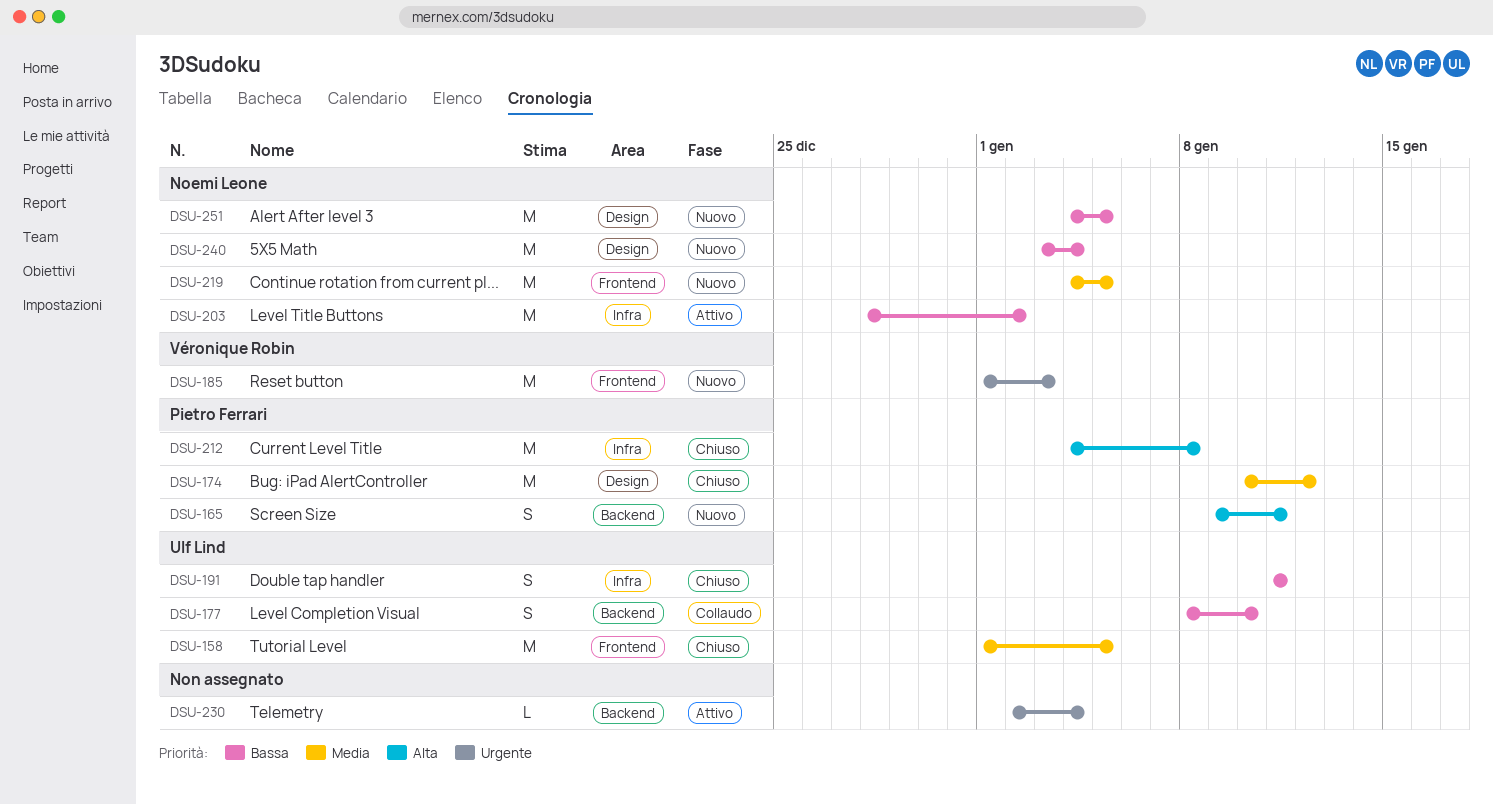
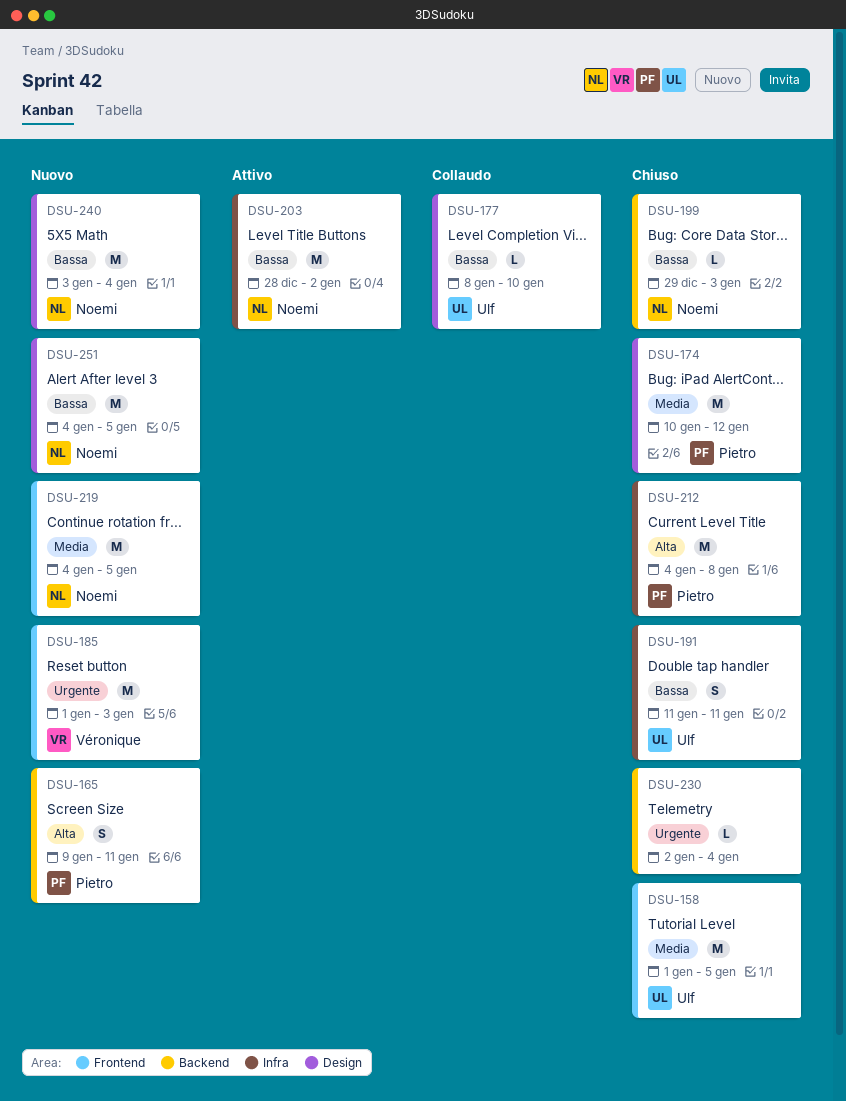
DSU-177, label: Backend -> Design
DSU-177, estimate: S -> L
DSU-199: none -> present
DSU-230, status: Attivo -> Chiuso

